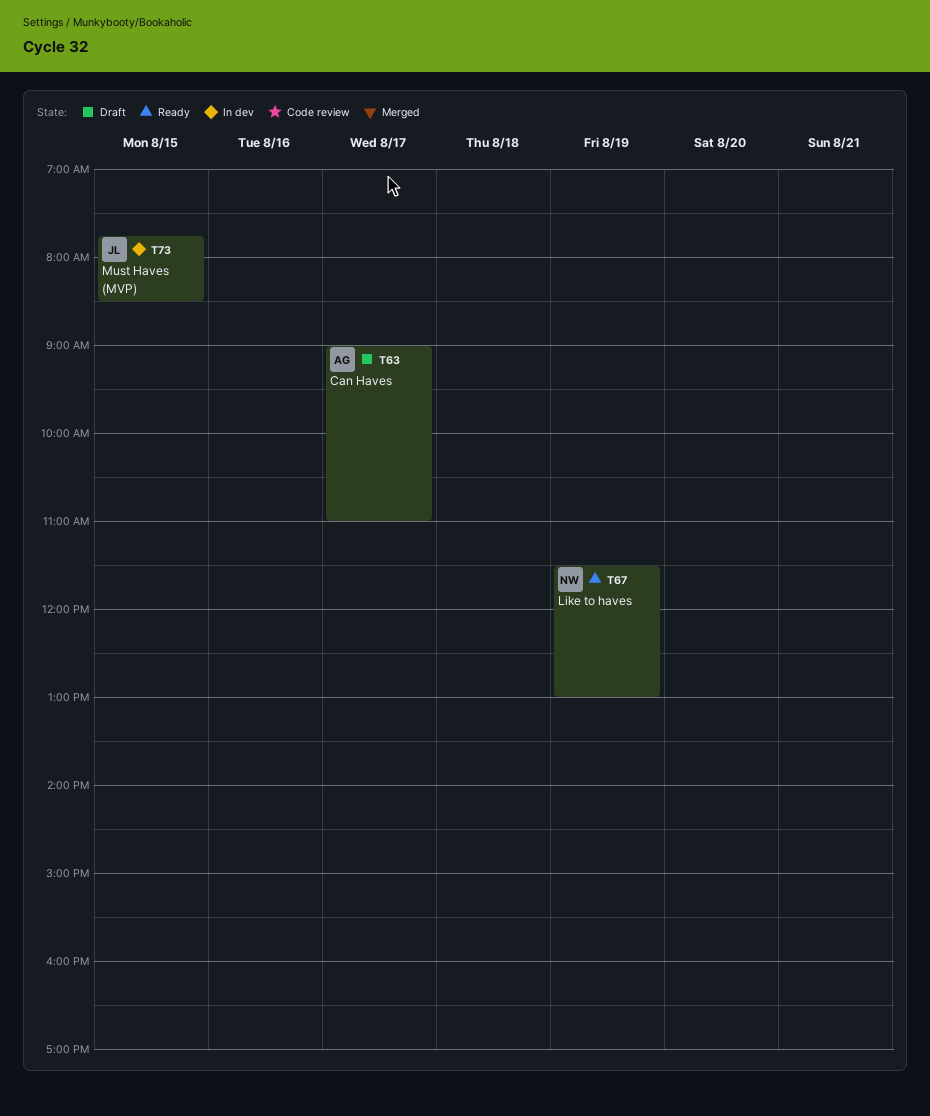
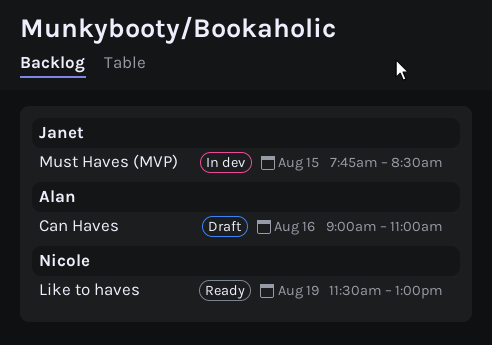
Can Haves, day: Aug 17 -> Aug 16

